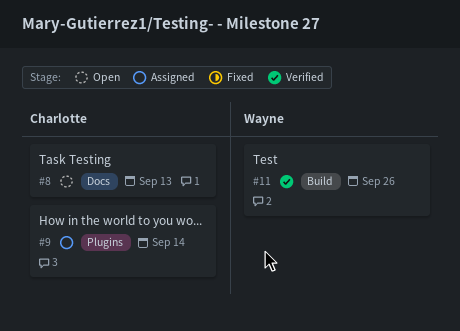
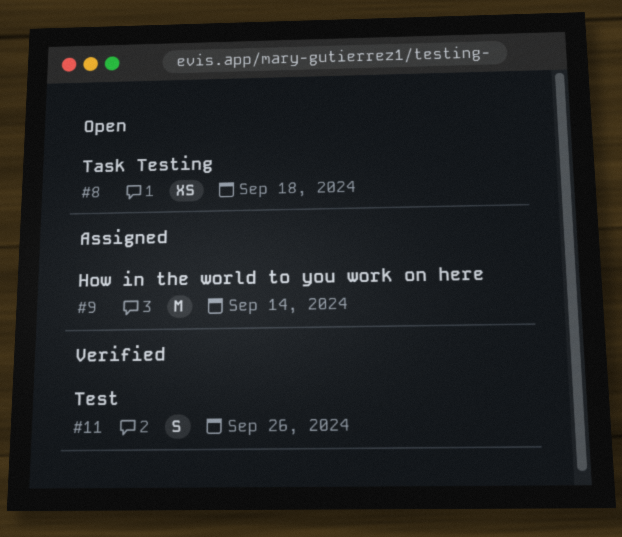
#8, due: Sep 13 -> Sep 18

